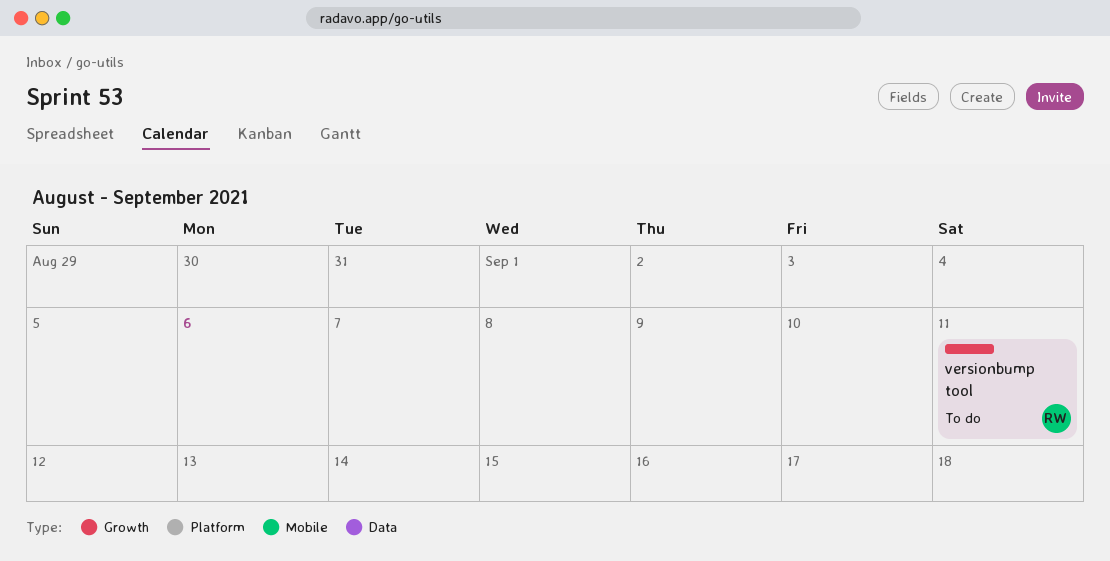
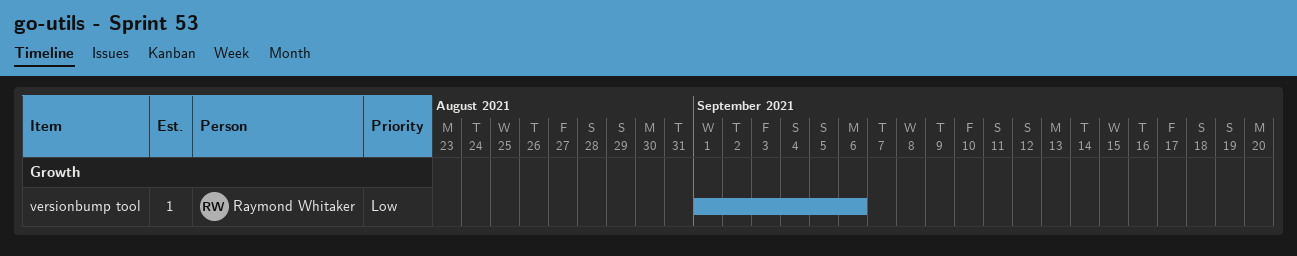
versionbump tool, due: Sep 11 -> Sep 6

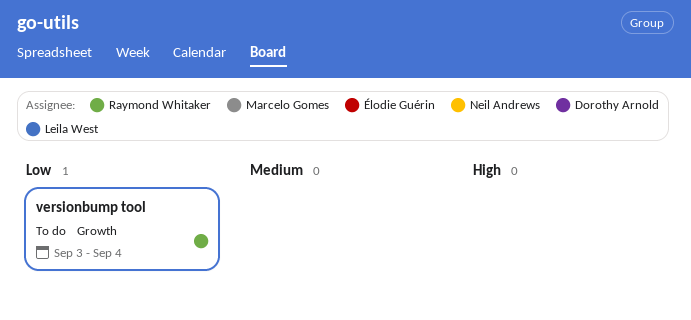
versionbump tool, start: Sep 1 -> Sep 3
versionbump tool, due: Sep 6 -> Sep 4

